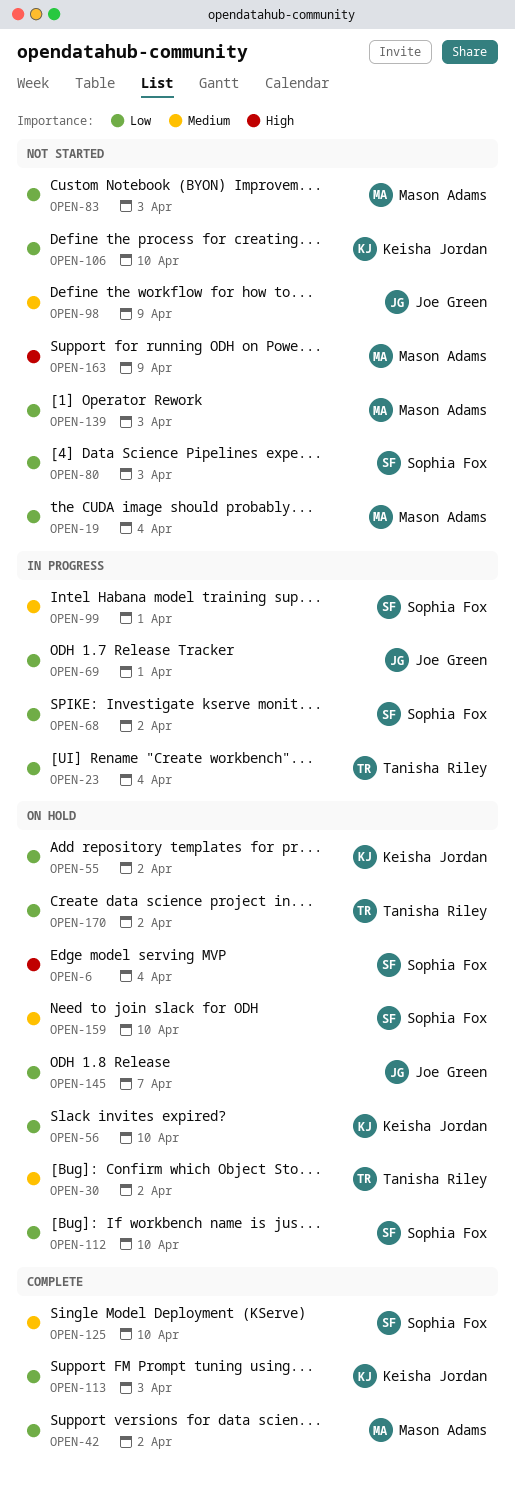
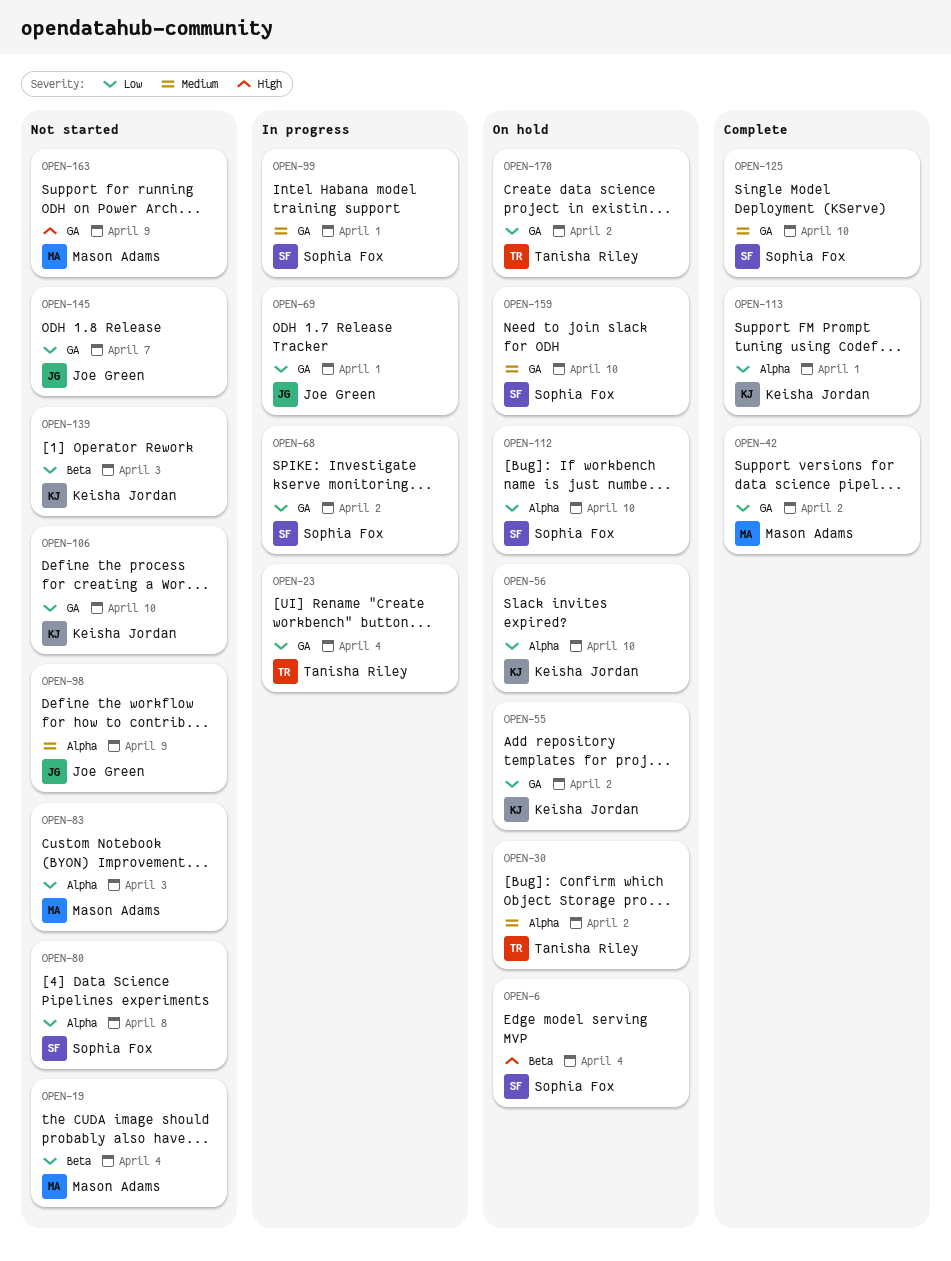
OPEN-80, due: Apr 3 -> Apr 8
OPEN-113, due: Apr 3 -> Apr 1
OPEN-139, owner: Mason Adams -> Keisha Jordan
OPEN-145, status: On hold -> Not started

